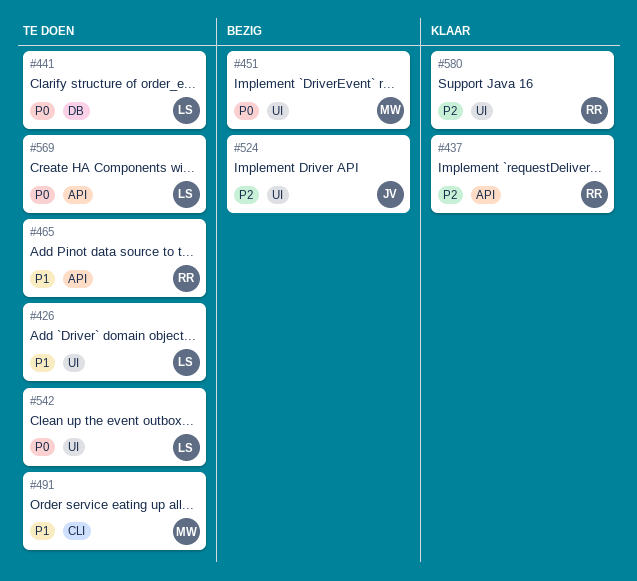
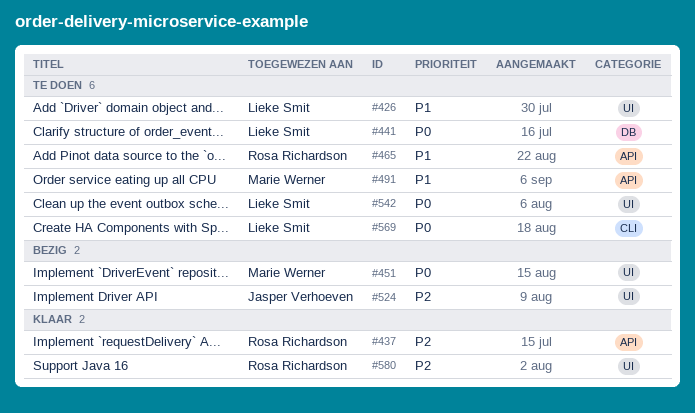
#491, label: CLI -> API
#569, label: API -> CLI

